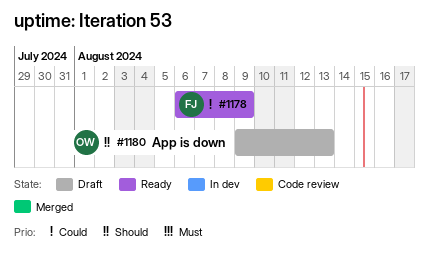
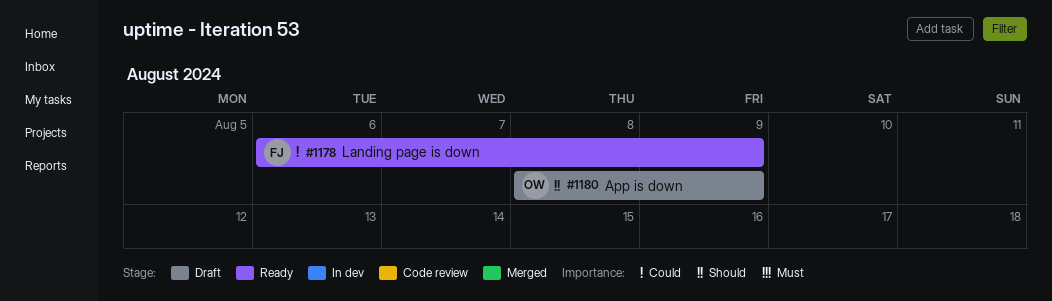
#1180, start: Aug 9 -> Aug 8
#1180, due: Aug 13 -> Aug 9

